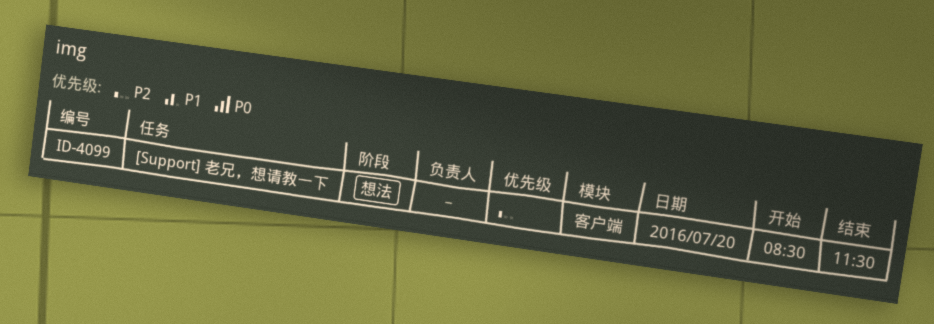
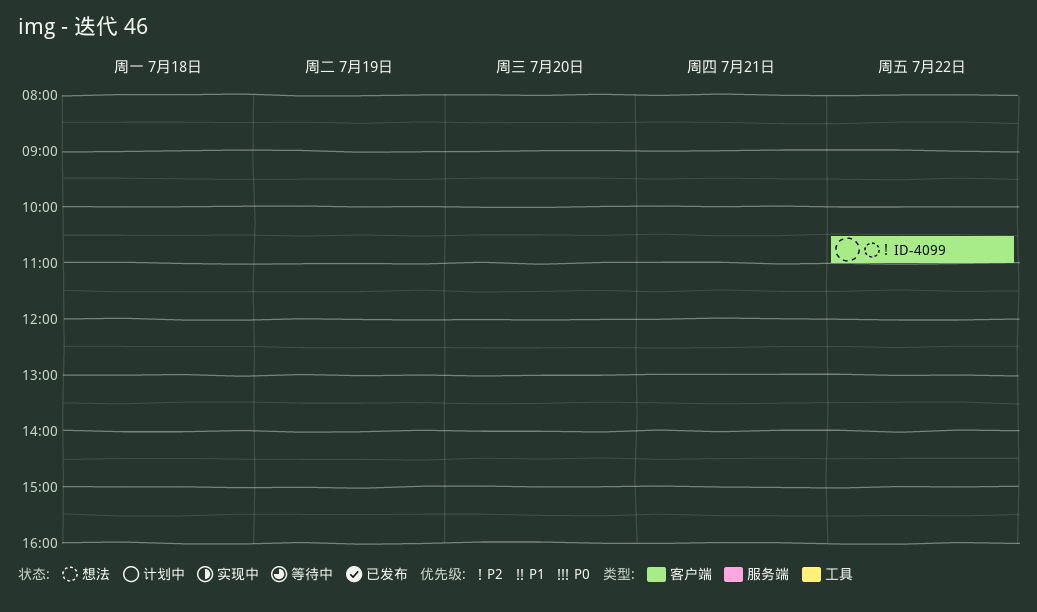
ID-4099, day: Jul 20 -> Jul 22
ID-4099, begins: 08:30 -> 10:30
ID-4099, ends: 11:30 -> 11:00

